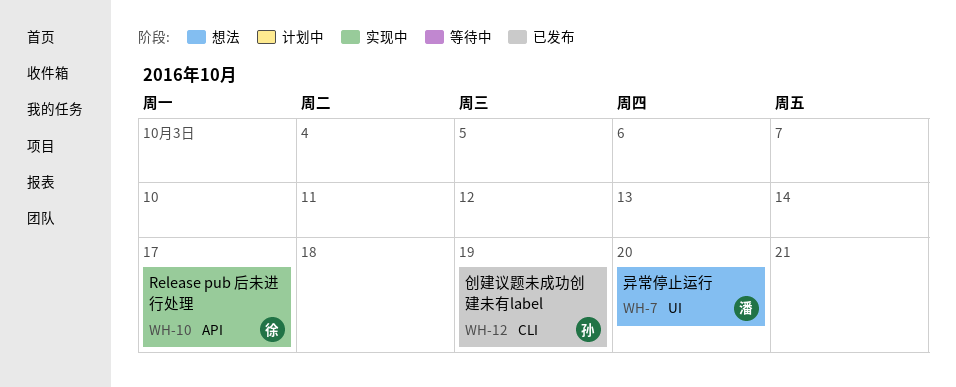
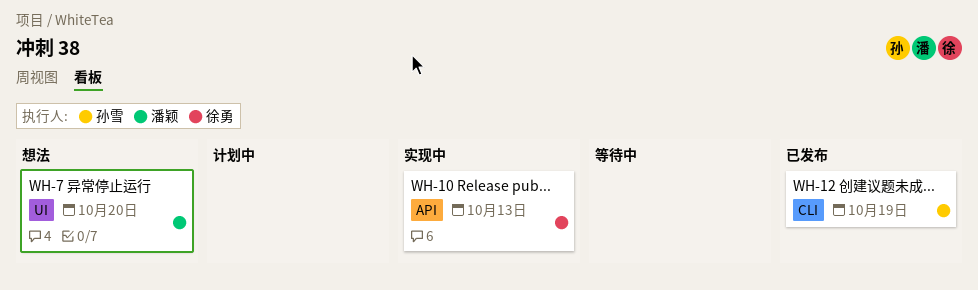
WH-10, due: Oct 17 -> Oct 13

